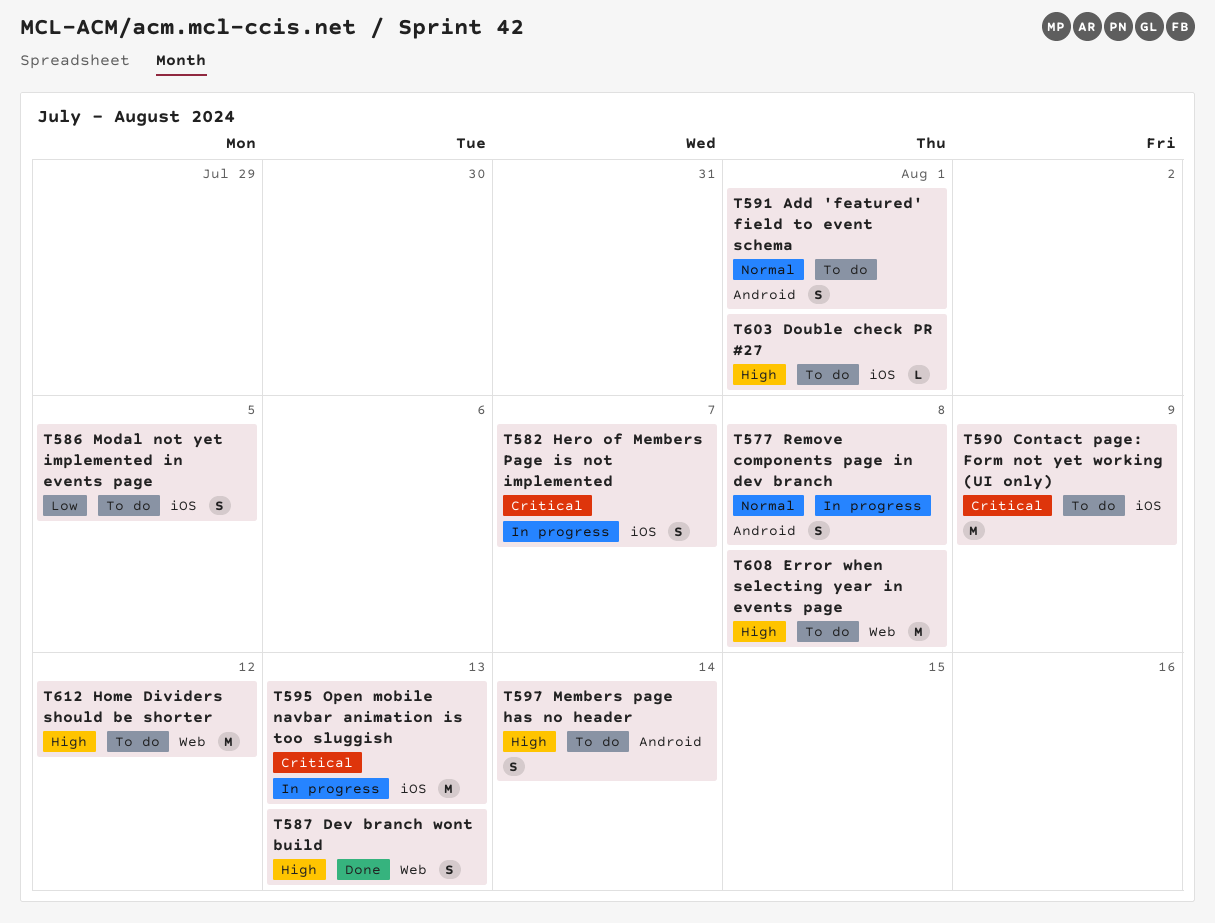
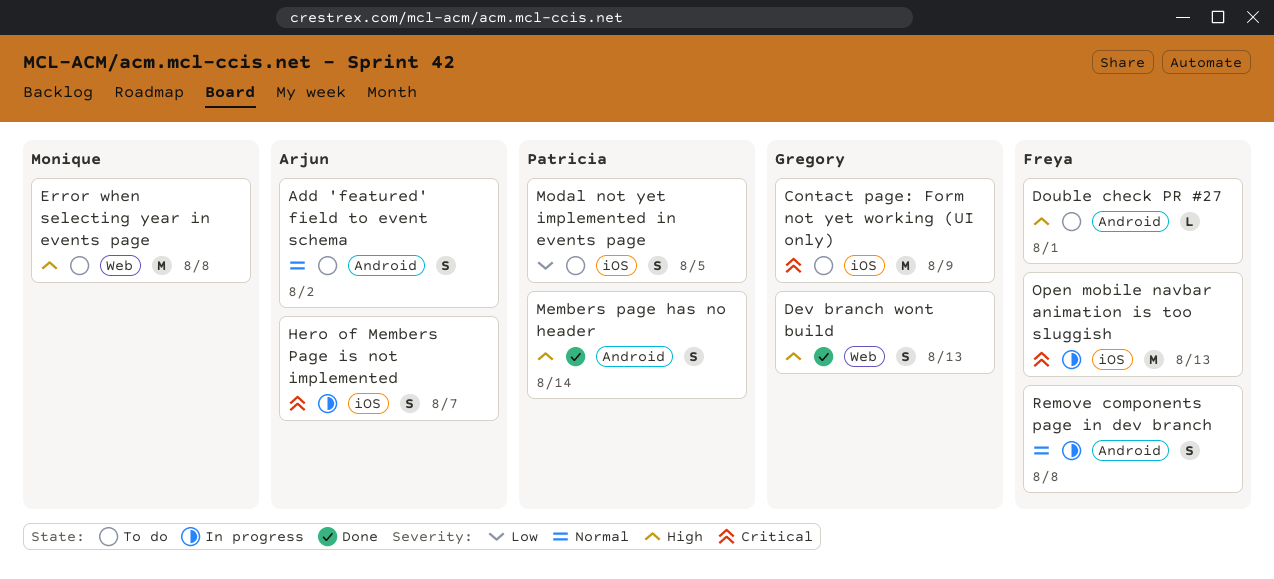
Add 'featured' field to event schema, due: Aug 1 -> Aug 2
Double check PR #27, label: iOS -> Android
Home Dividers should be shorter: present -> none
Members page has no header, status: To do -> Done

